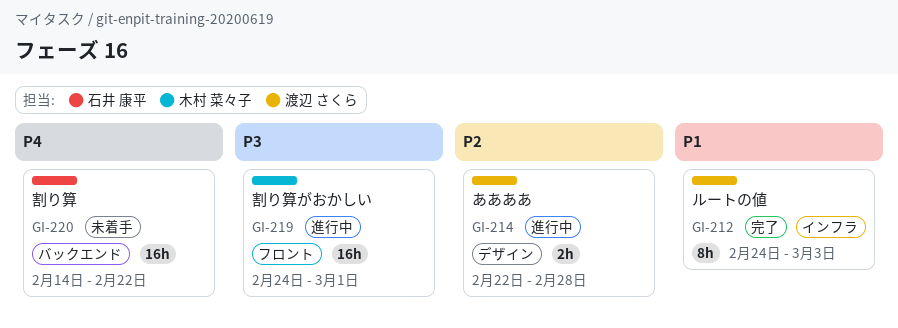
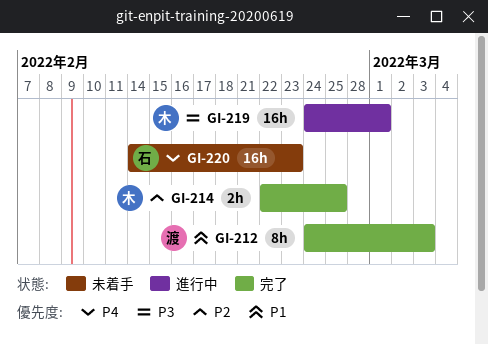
GI-214, status: 進行中 -> 完了
GI-214, owner: 渡辺 さくら -> 木村 菜々子
GI-214, due: Feb 28 -> Feb 25
GI-220, due: Feb 22 -> Feb 23

